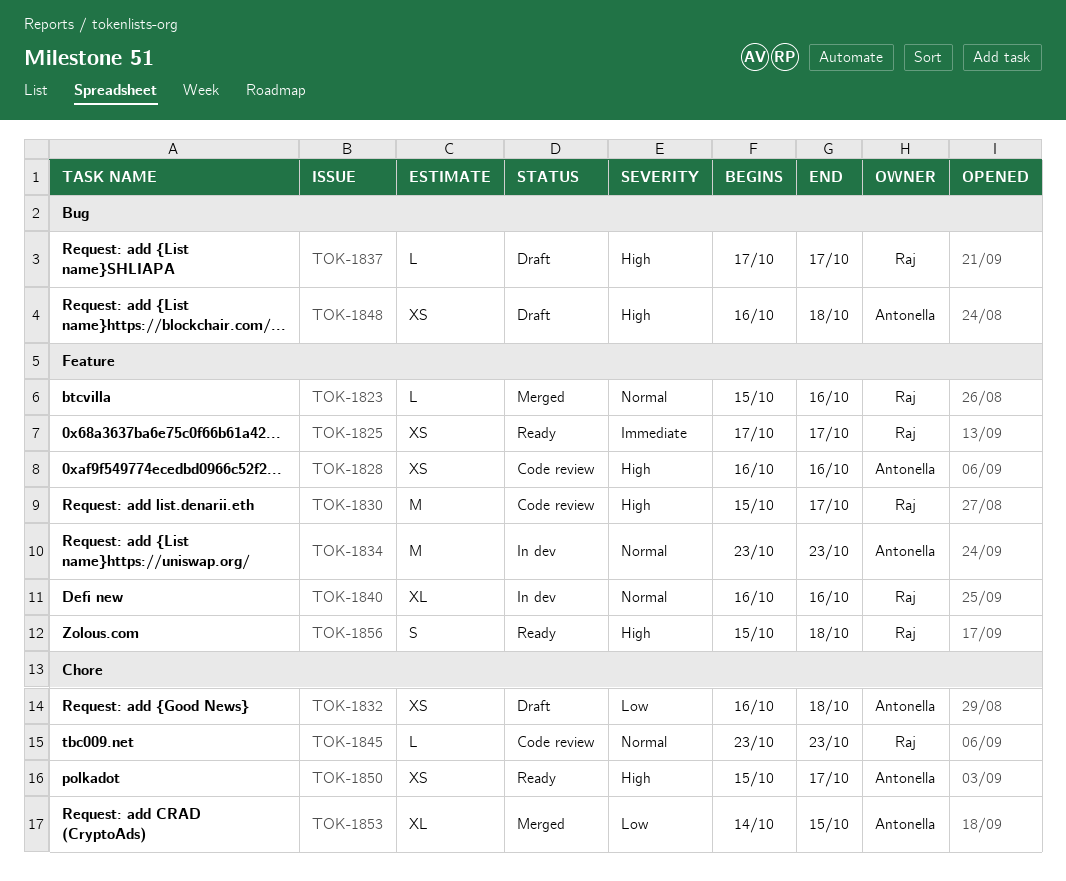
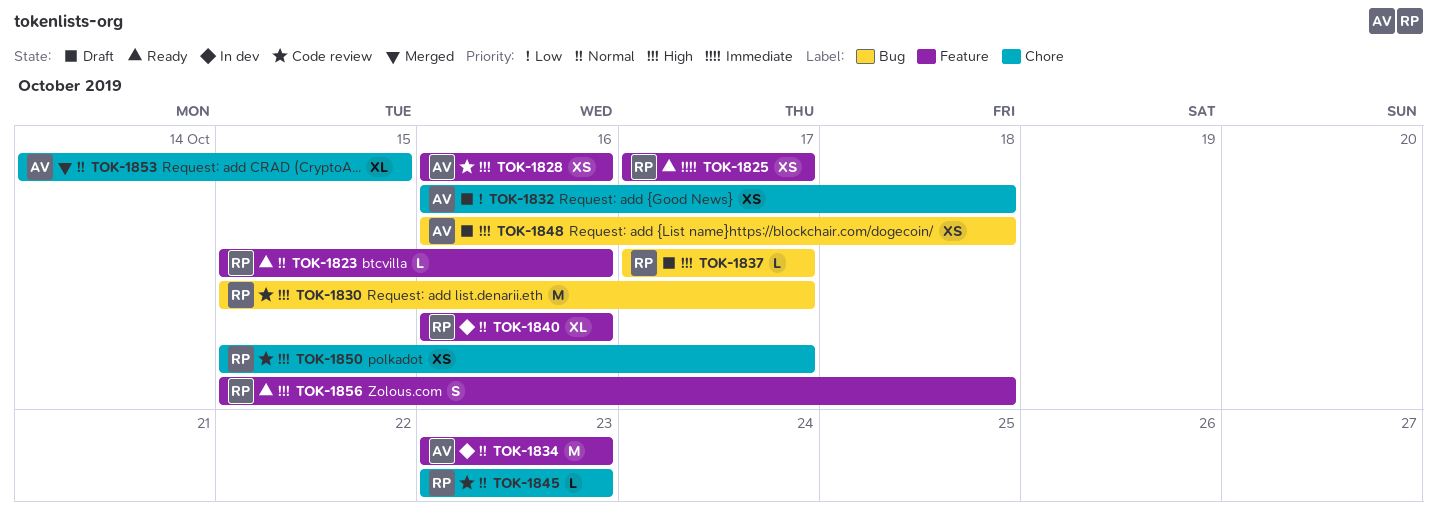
TOK-1823, status: Merged -> Ready
TOK-1830, label: Feature -> Bug
TOK-1850, status: Ready -> Code review
TOK-1850, owner: Antonella -> Raj
TOK-1853, priority: Low -> Normal

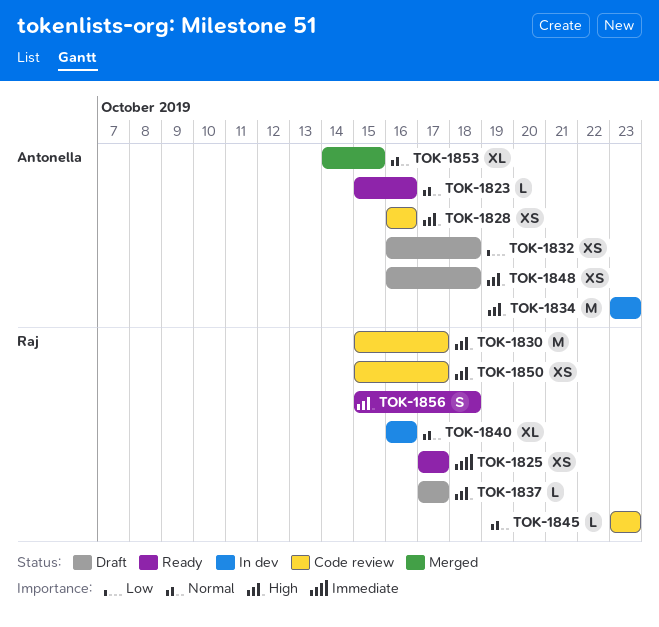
TOK-1823, owner: Raj -> Antonella
TOK-1834, priority: Normal -> High

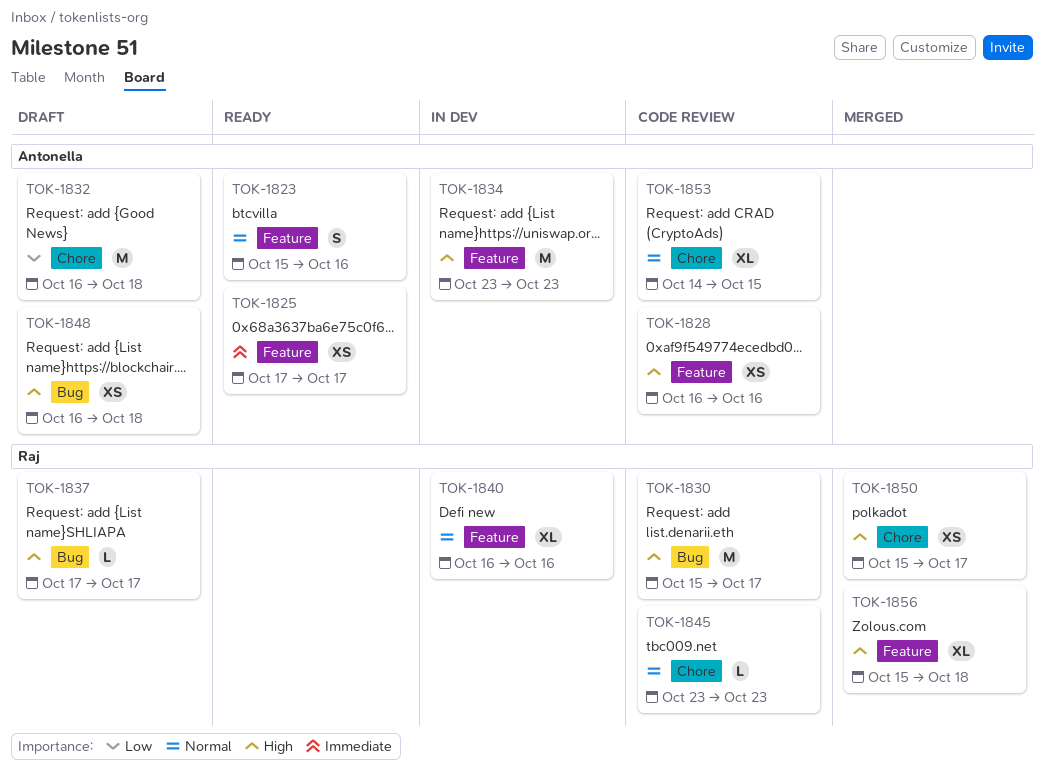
TOK-1823, estimate: L -> S
TOK-1825, owner: Raj -> Antonella
TOK-1832, estimate: XS -> M
TOK-1850, status: Code review -> Merged
TOK-1853, status: Merged -> Code review
TOK-1856, status: Ready -> Merged
TOK-1856, estimate: S -> XL

